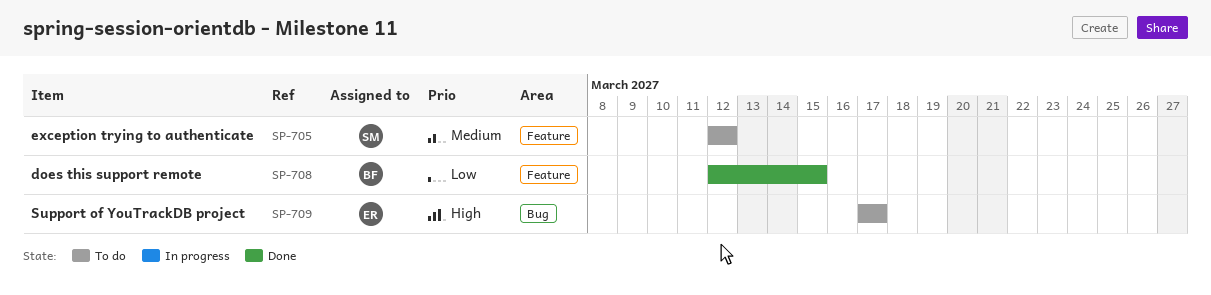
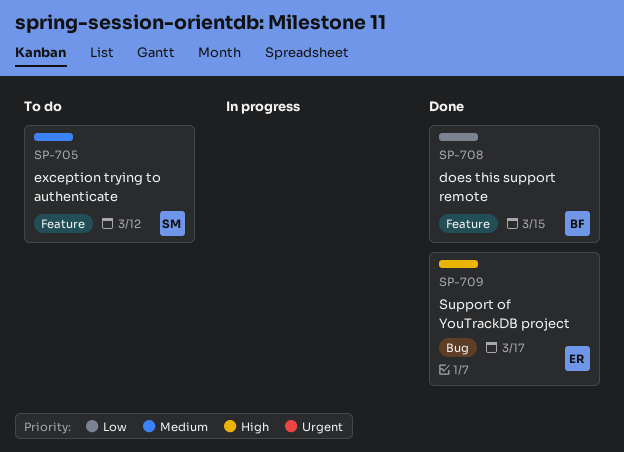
SP-709, status: To do -> Done

